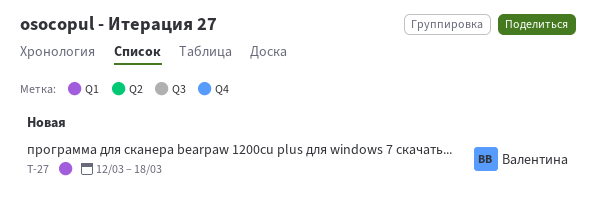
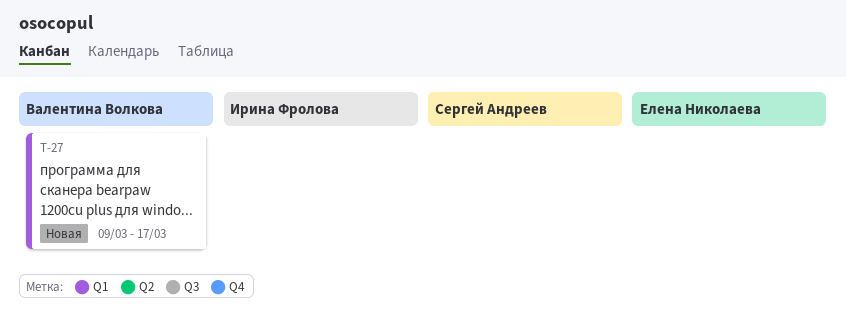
T-27, start: Mar 12 -> Mar 9
T-27, due: Mar 18 -> Mar 17

